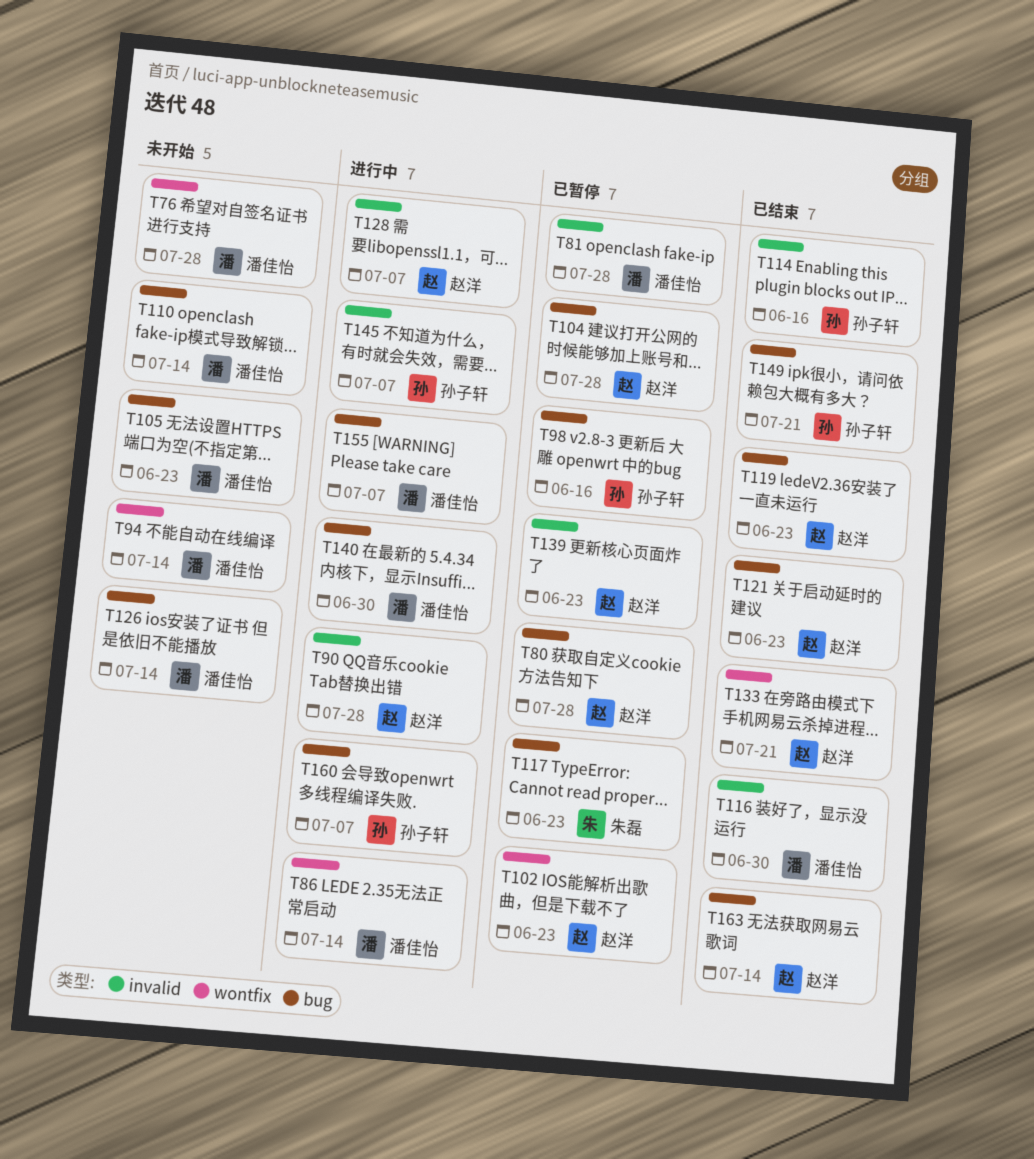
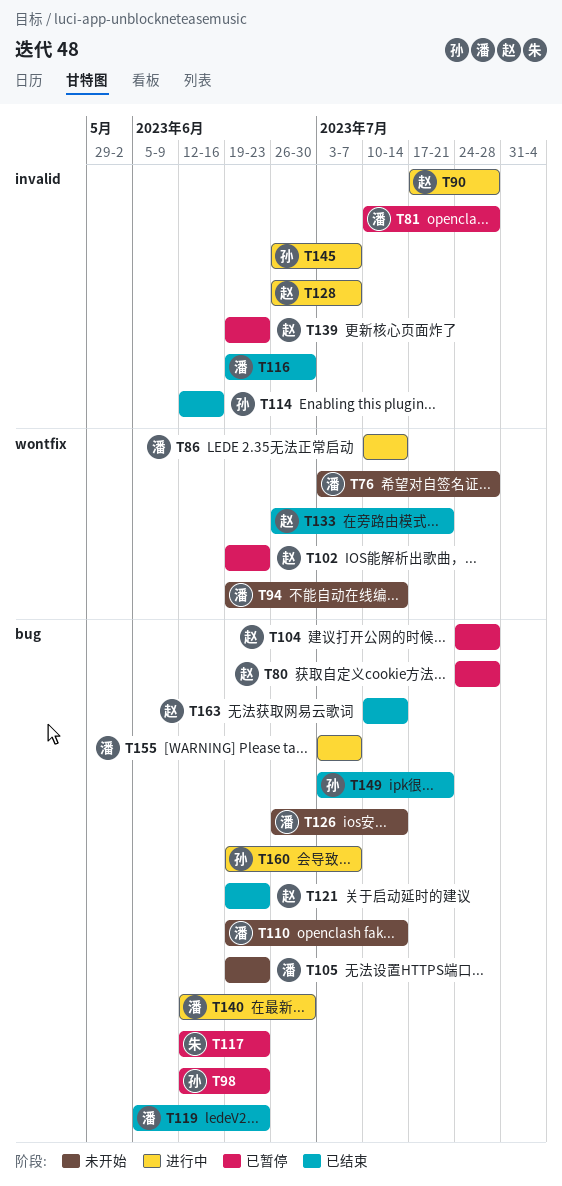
T98, due: Jun 16 -> Jun 23
T119, owner: 赵洋 -> 潘佳怡

